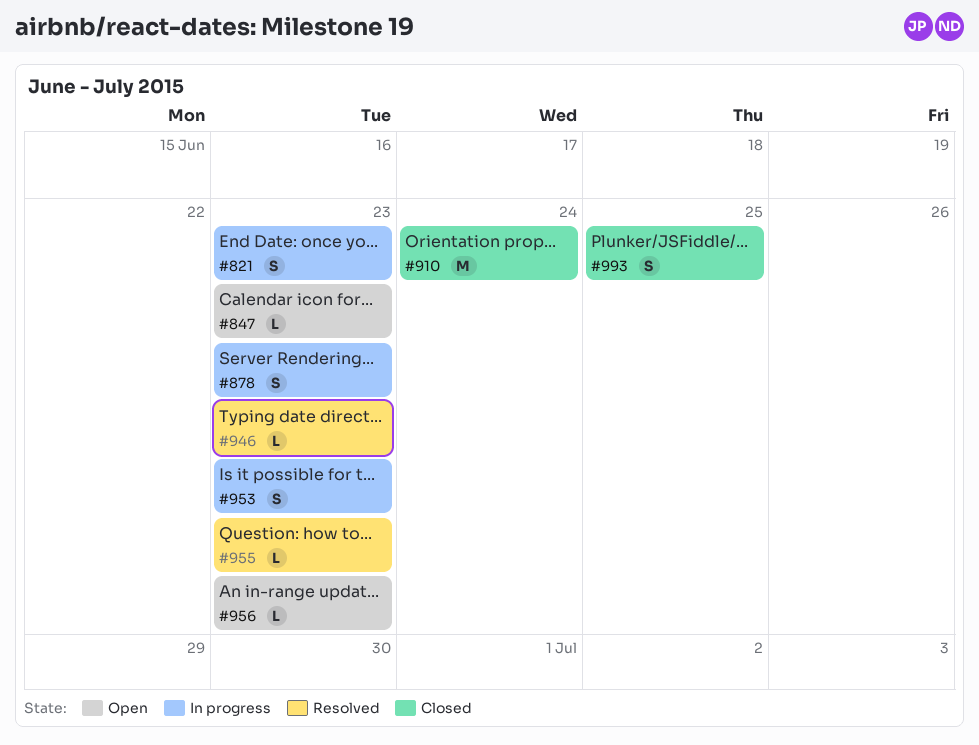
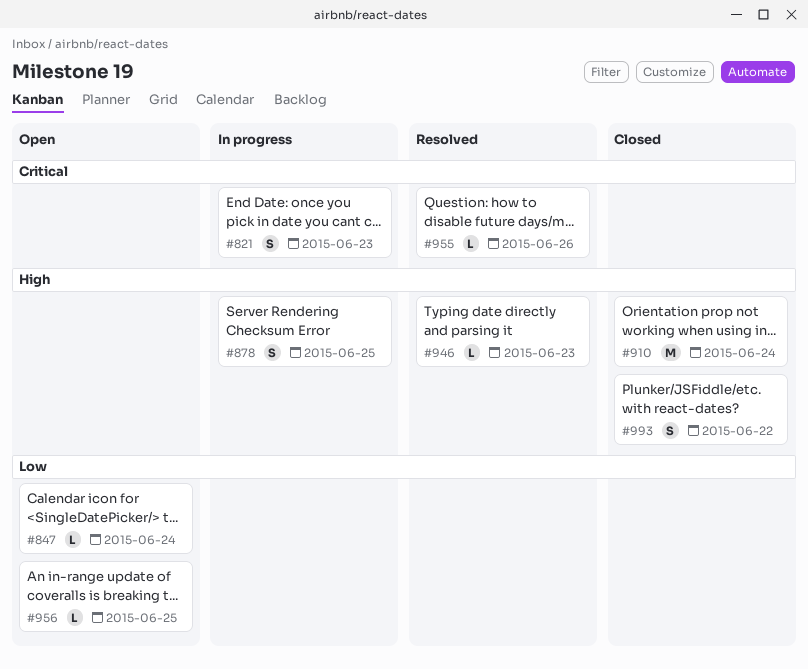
#847, due: Jun 23 -> Jun 24
#878, due: Jun 23 -> Jun 25
#953: present -> none
#955, due: Jun 23 -> Jun 26
#956, due: Jun 23 -> Jun 25
#993, due: Jun 25 -> Jun 22

